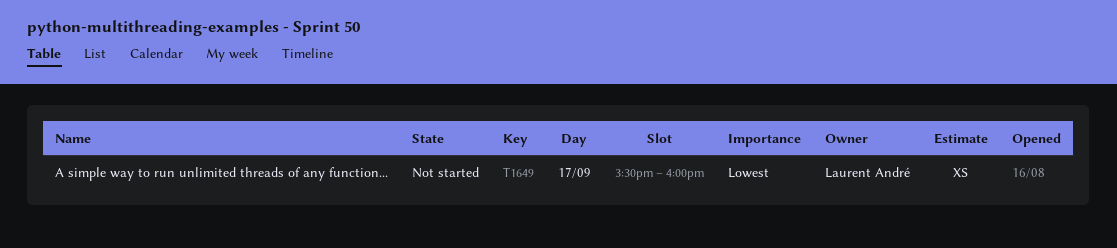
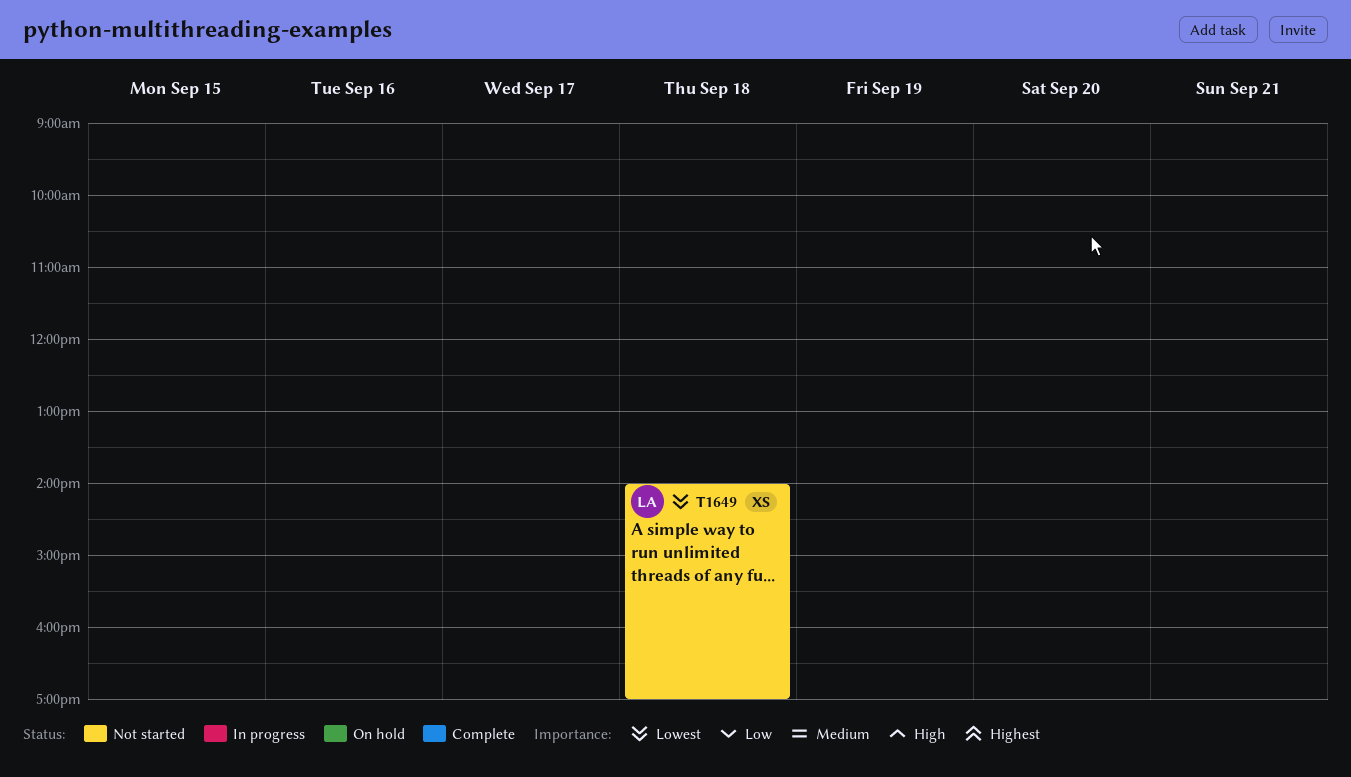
T1649, day: Sep 17 -> Sep 18
T1649, begins: 15:30 -> 14:00
T1649, ends: 16:00 -> 17:00

